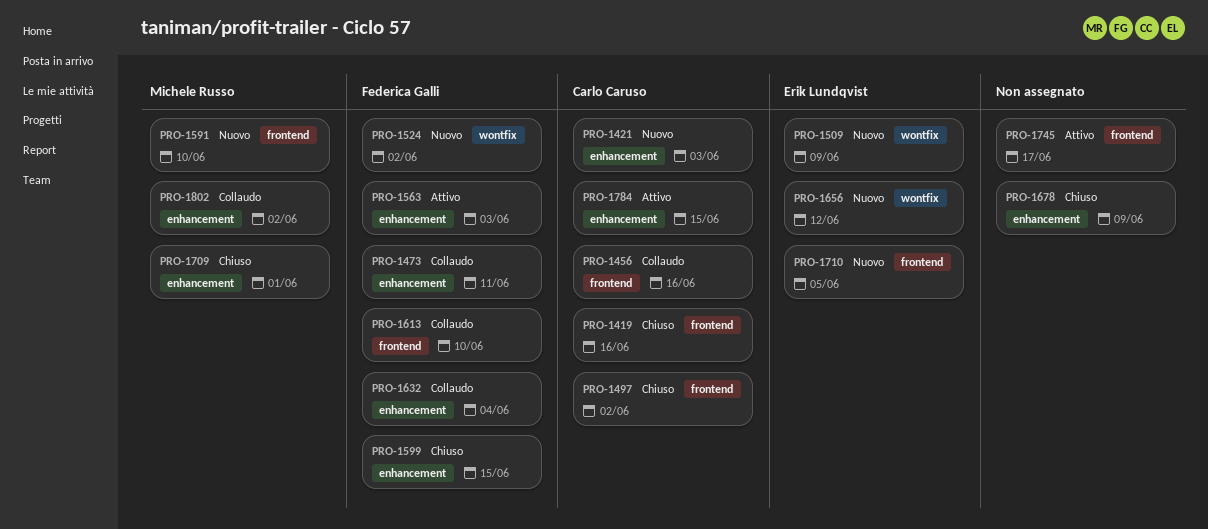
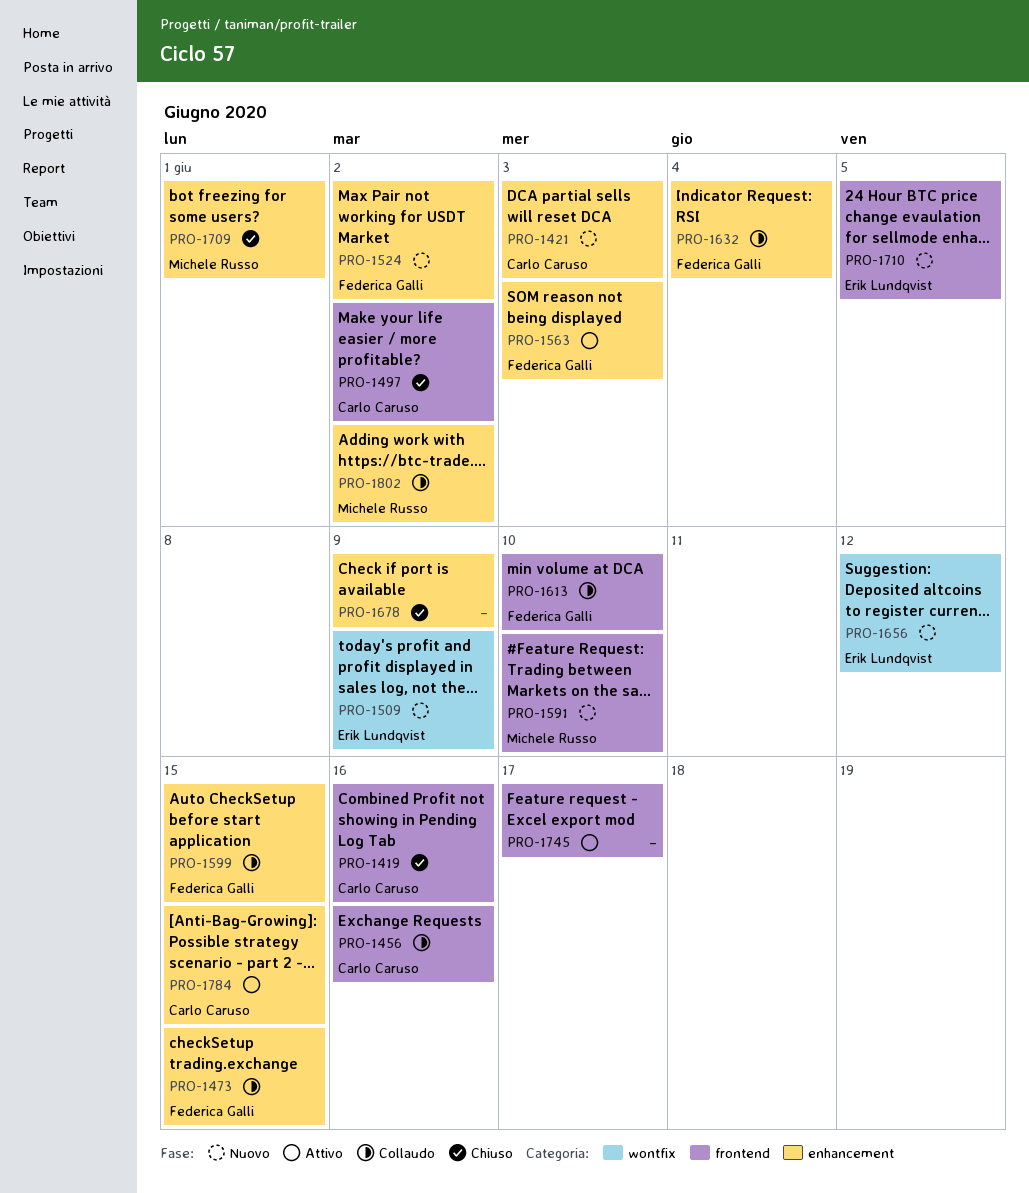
PRO-1473, due: Jun 11 -> Jun 15
PRO-1524, label: wontfix -> enhancement
PRO-1599, status: Chiuso -> Collaudo

